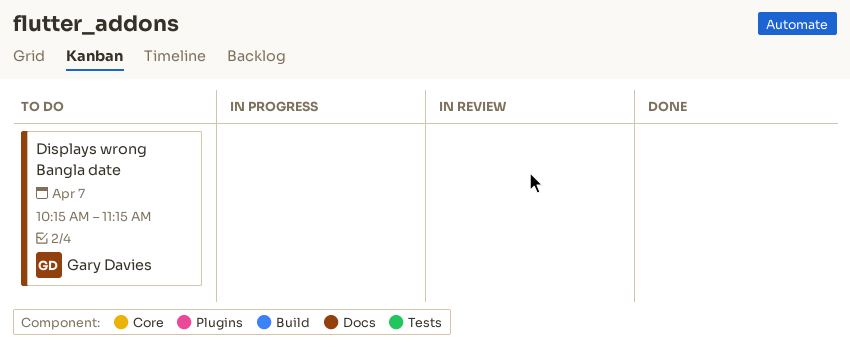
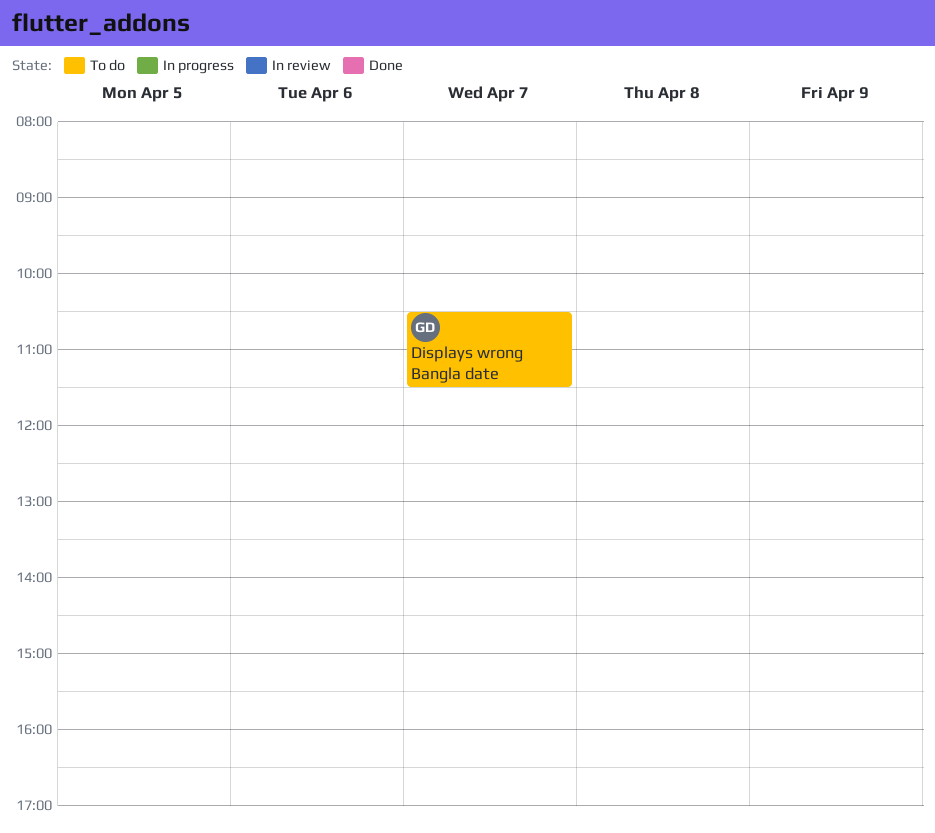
Displays wrong Bangla date, begins: 10:15 -> 10:30
Displays wrong Bangla date, ends: 11:15 -> 11:30

